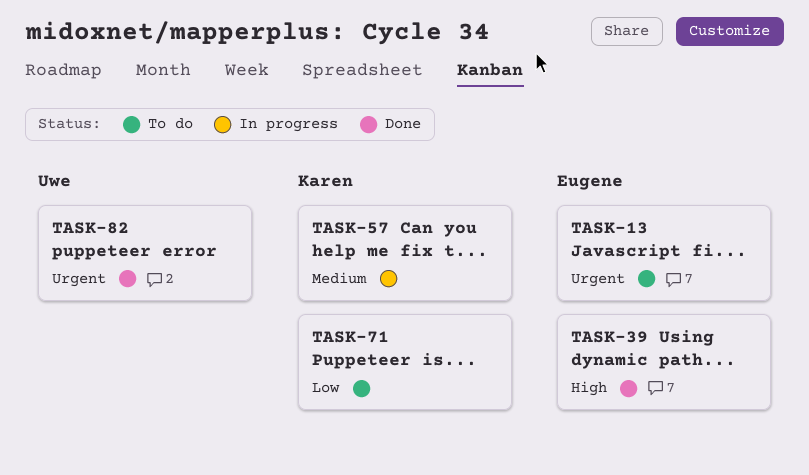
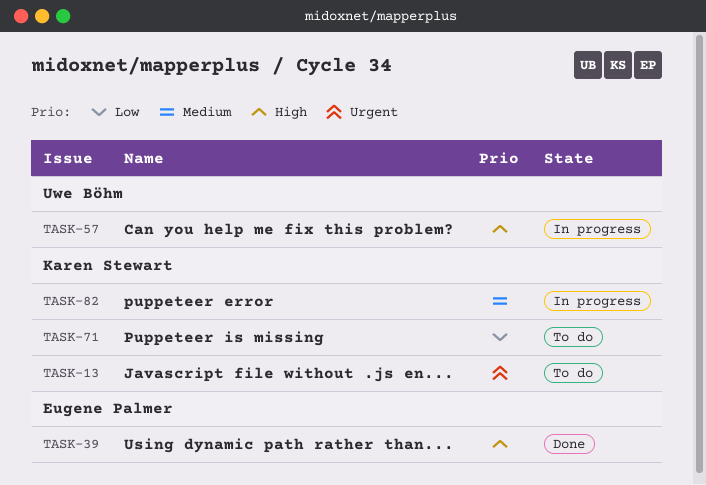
TASK-13, owner: Eugene Palmer -> Karen Stewart
TASK-57, owner: Karen Stewart -> Uwe Böhm
TASK-57, priority: Medium -> High
TASK-82, status: Done -> In progress
TASK-82, owner: Uwe Böhm -> Karen Stewart
TASK-82, priority: Urgent -> Medium

